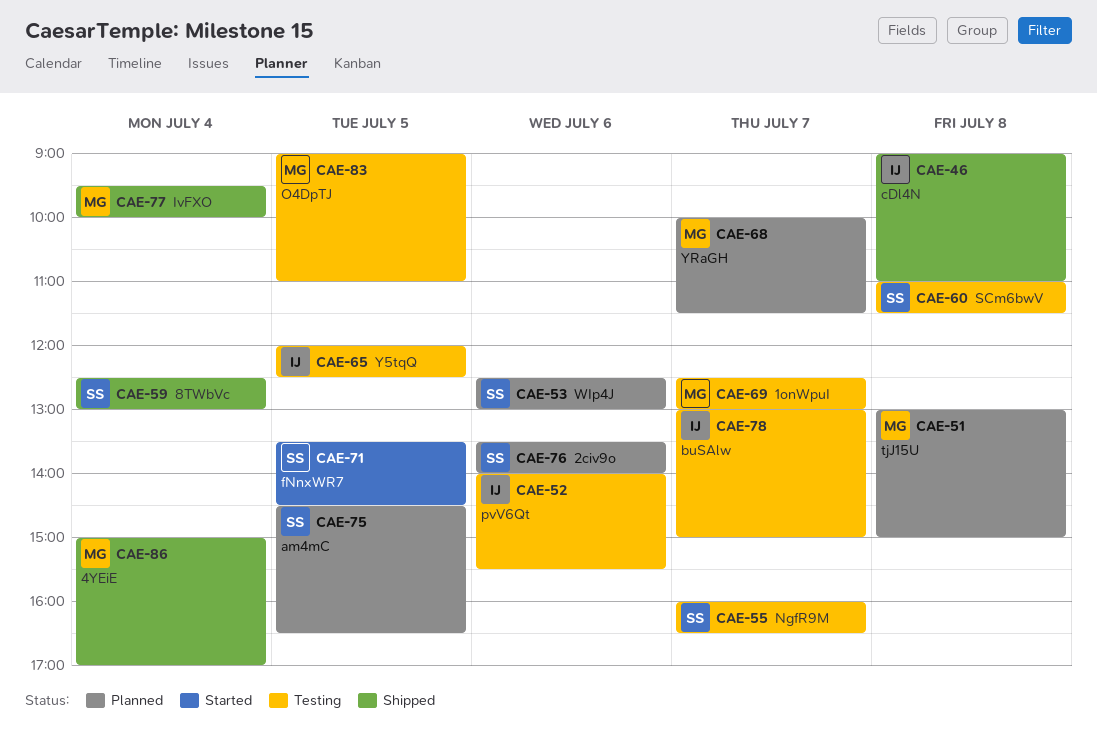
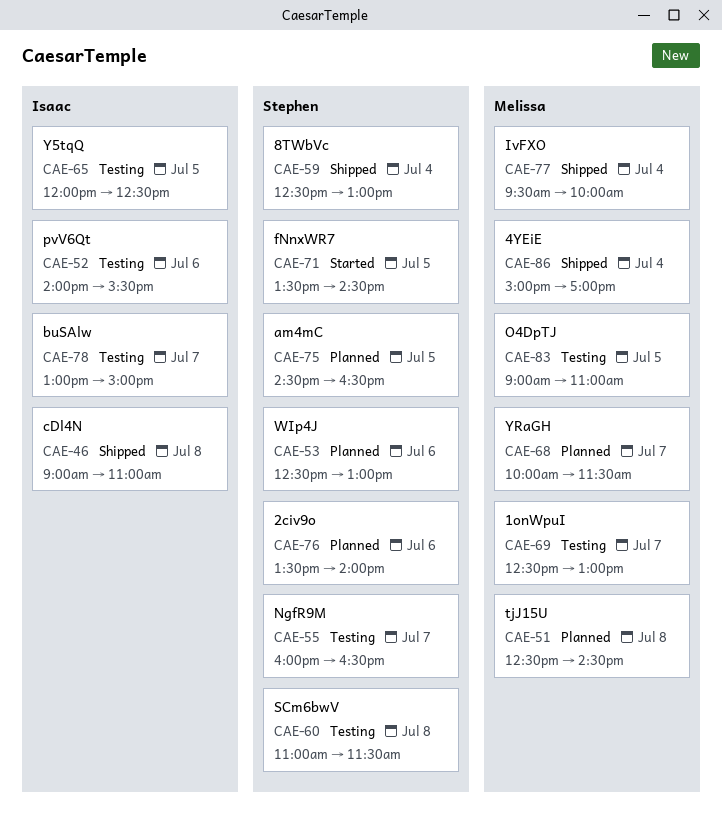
CAE-51, begins: 13:00 -> 12:30
CAE-51, ends: 15:00 -> 14:30

